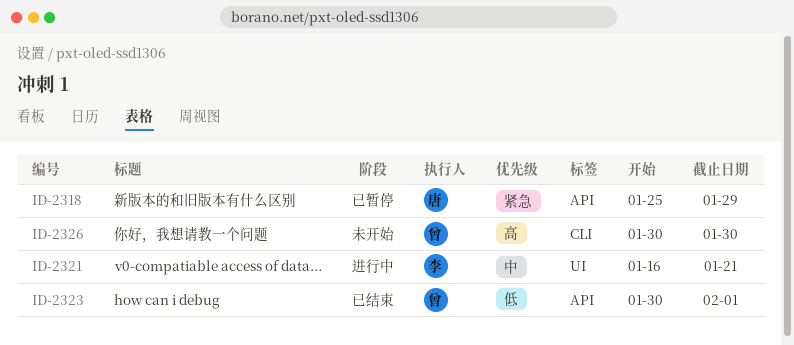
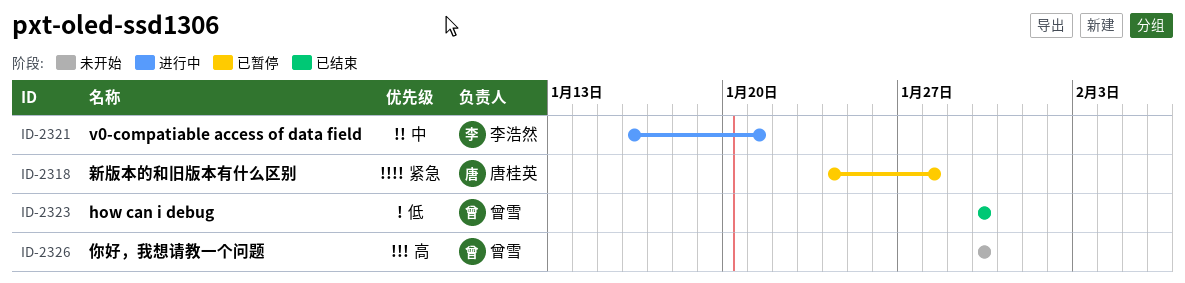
ID-2318, start: Jan 25 -> Jan 24
ID-2318, due: Jan 29 -> Jan 28
ID-2323, due: Feb 1 -> Jan 30

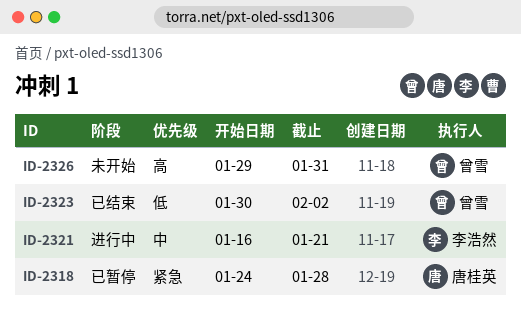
ID-2323, due: Jan 30 -> Feb 2
ID-2326, start: Jan 30 -> Jan 29
ID-2326, due: Jan 30 -> Jan 31

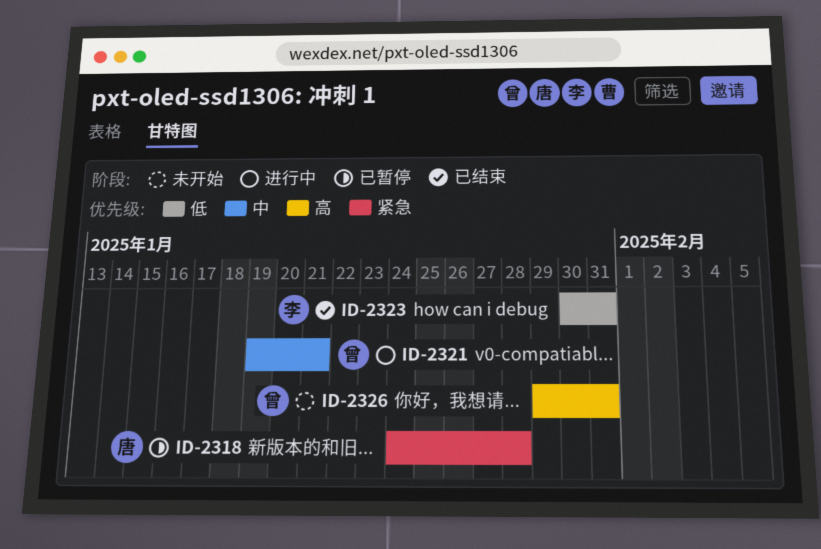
ID-2321, owner: 李浩然 -> 曾雪
ID-2321, start: Jan 16 -> Jan 19
ID-2323, owner: 曾雪 -> 李浩然
ID-2323, due: Feb 2 -> Jan 31

